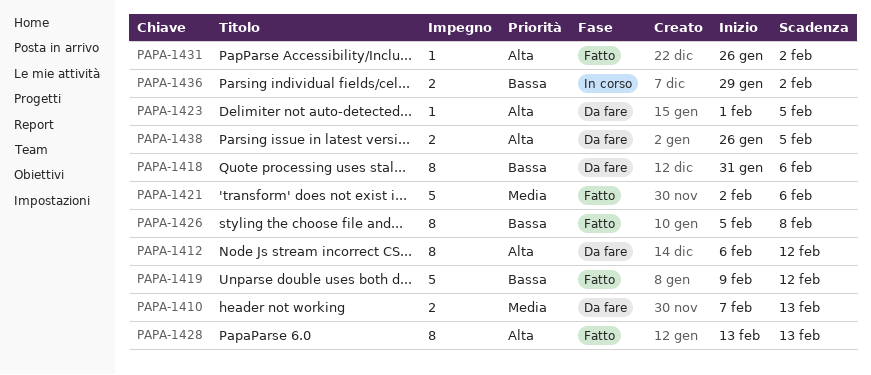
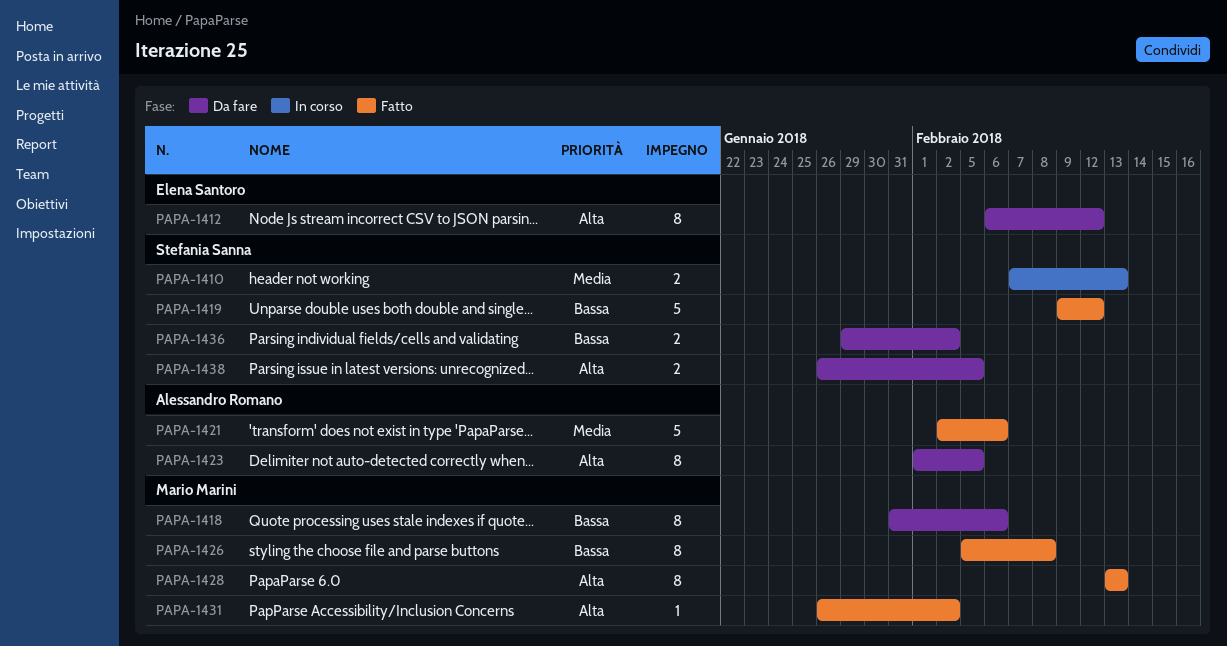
PAPA-1410, status: Da fare -> In corso
PAPA-1423, estimate: 1 -> 8
PAPA-1436, status: In corso -> Da fare

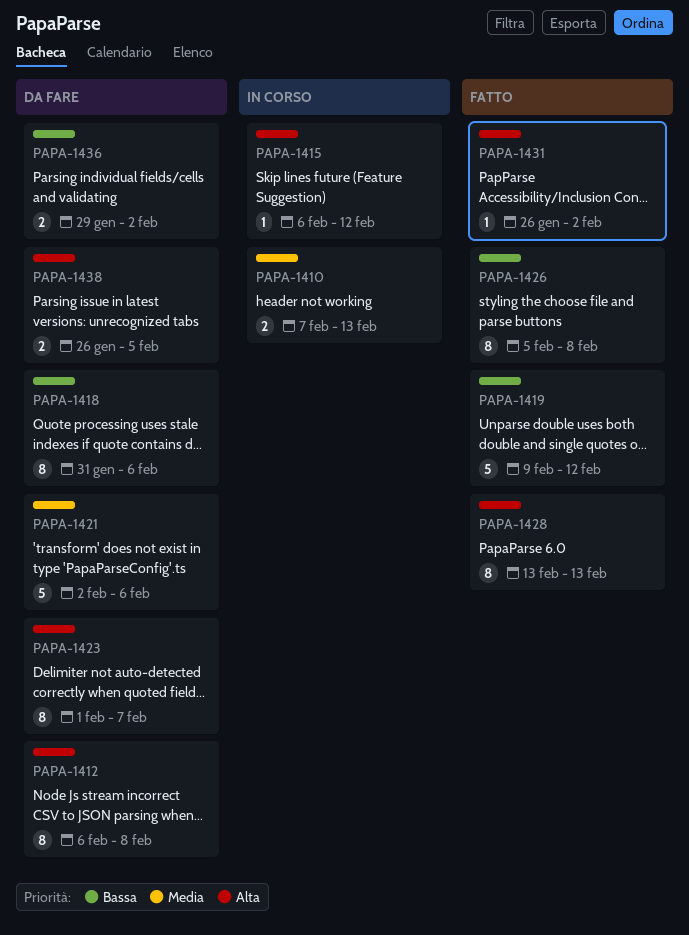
PAPA-1412, due: Feb 12 -> Feb 8
PAPA-1415: none -> present
PAPA-1421, status: Fatto -> Da fare
PAPA-1423, due: Feb 5 -> Feb 7

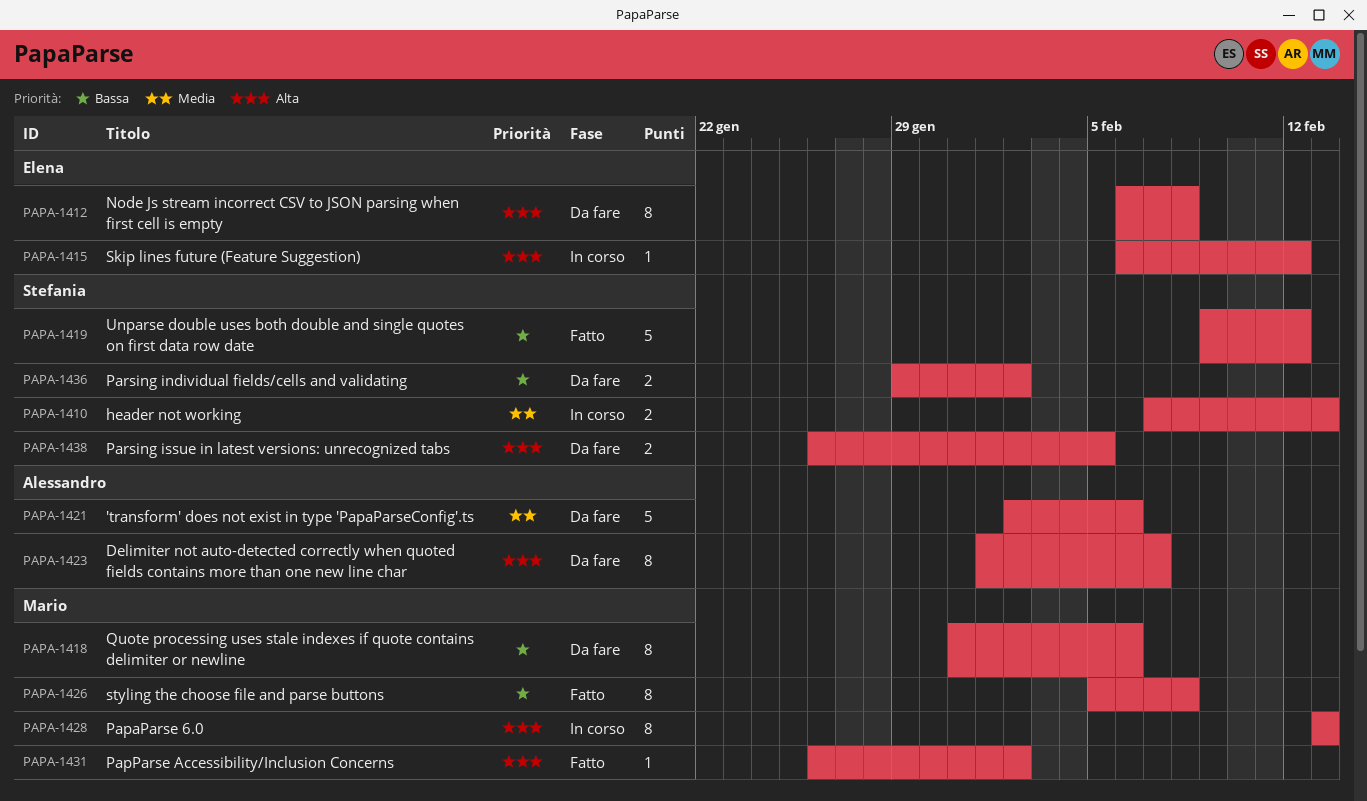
PAPA-1428, status: Fatto -> In corso

